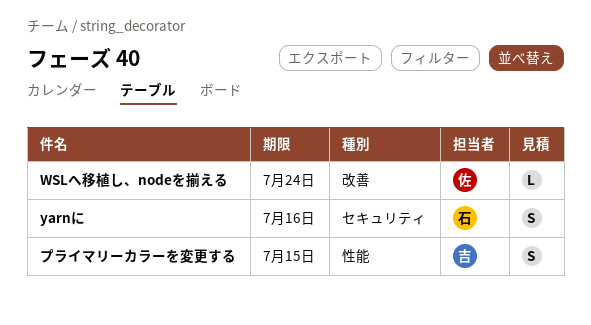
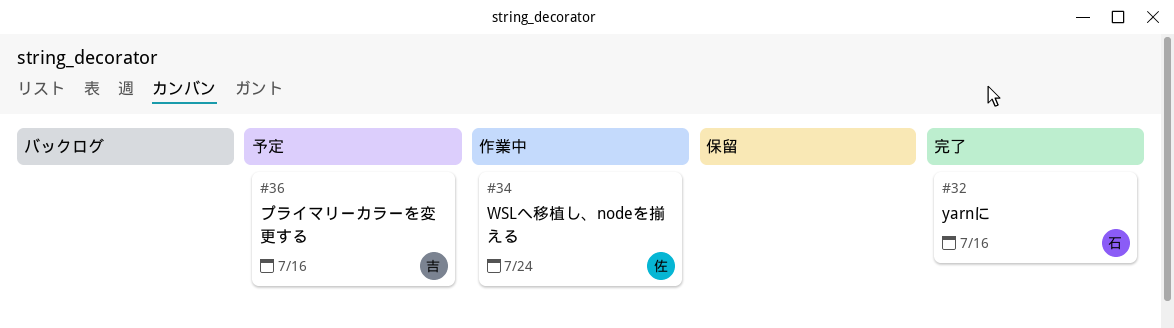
プライマリーカラーを変更する, due: Jul 15 -> Jul 16

